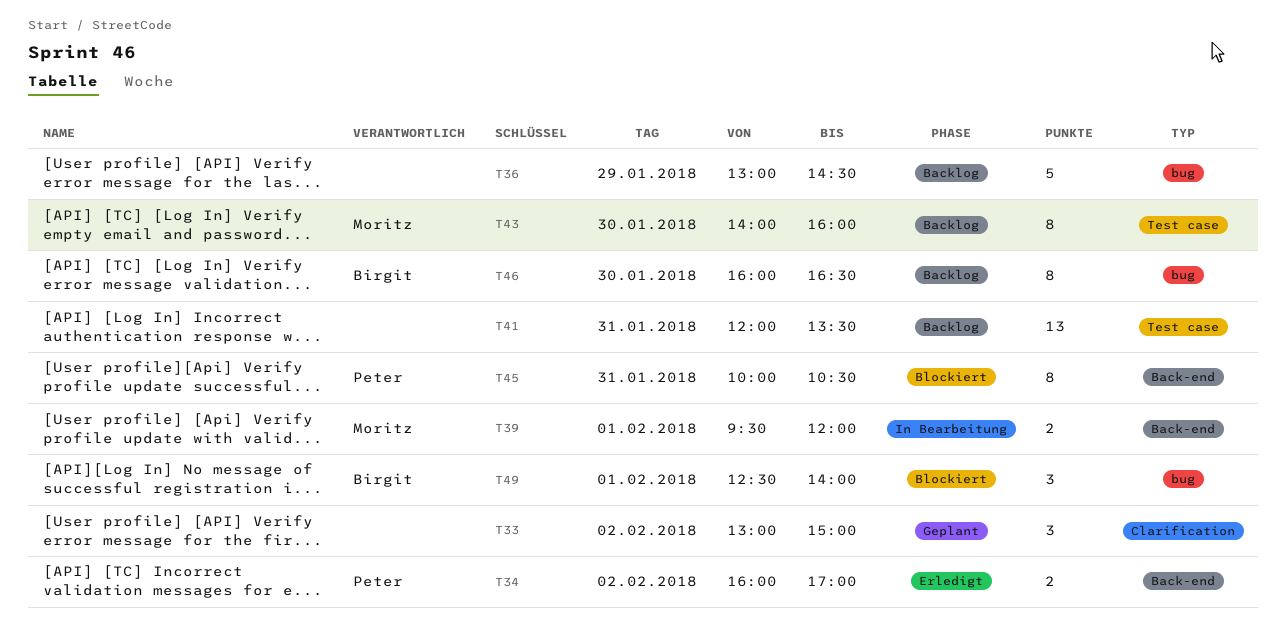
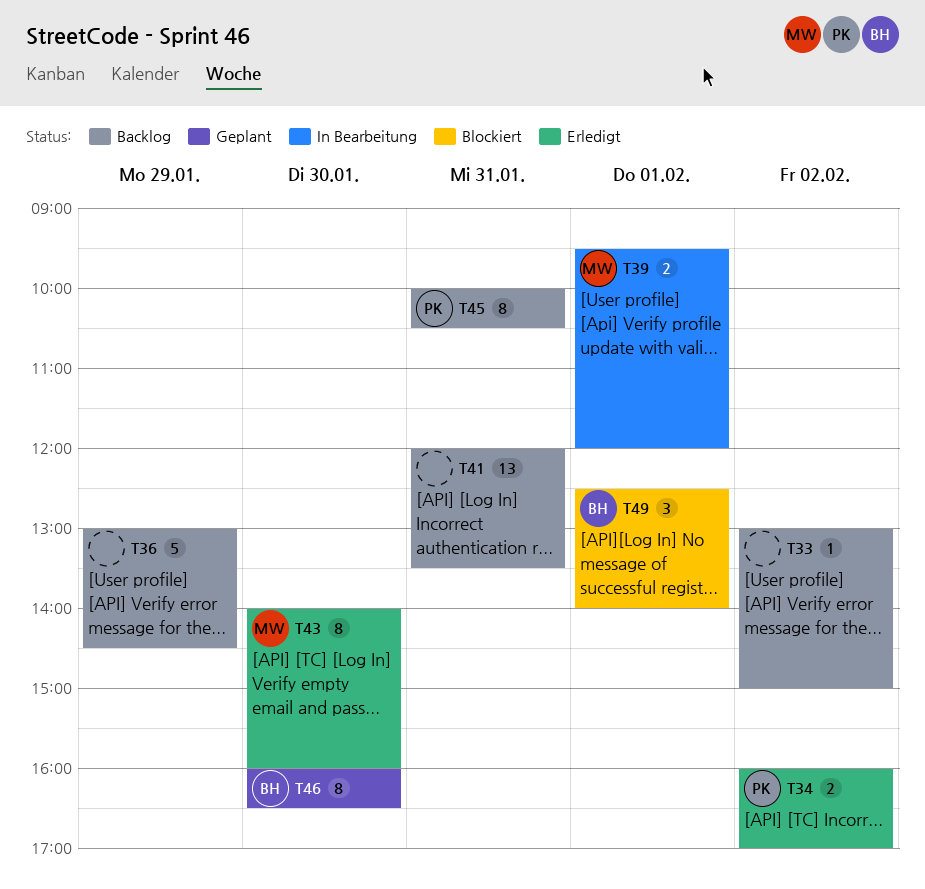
T33, status: Geplant -> Backlog
T33, estimate: 3 -> 1
T43, status: Backlog -> Erledigt
T45, status: Blockiert -> Backlog
T46, status: Backlog -> Geplant

